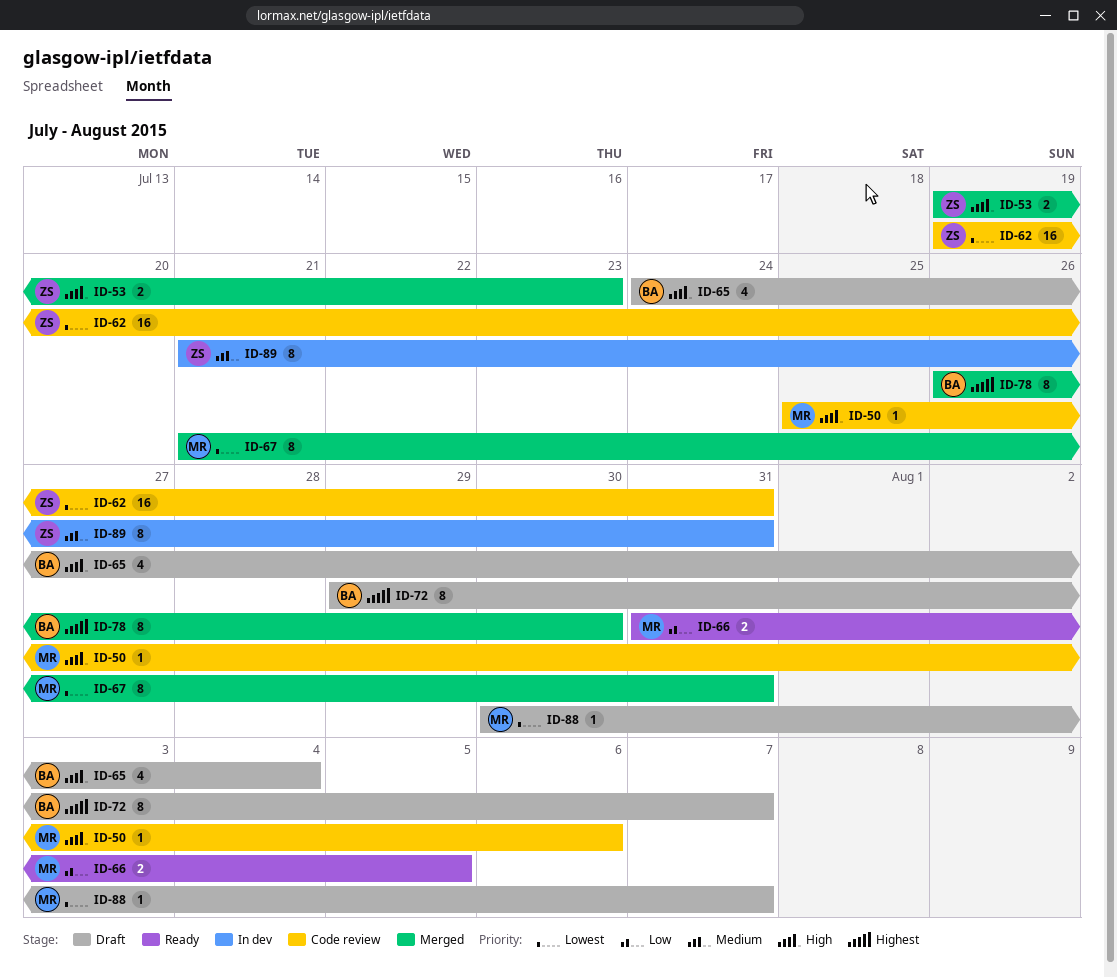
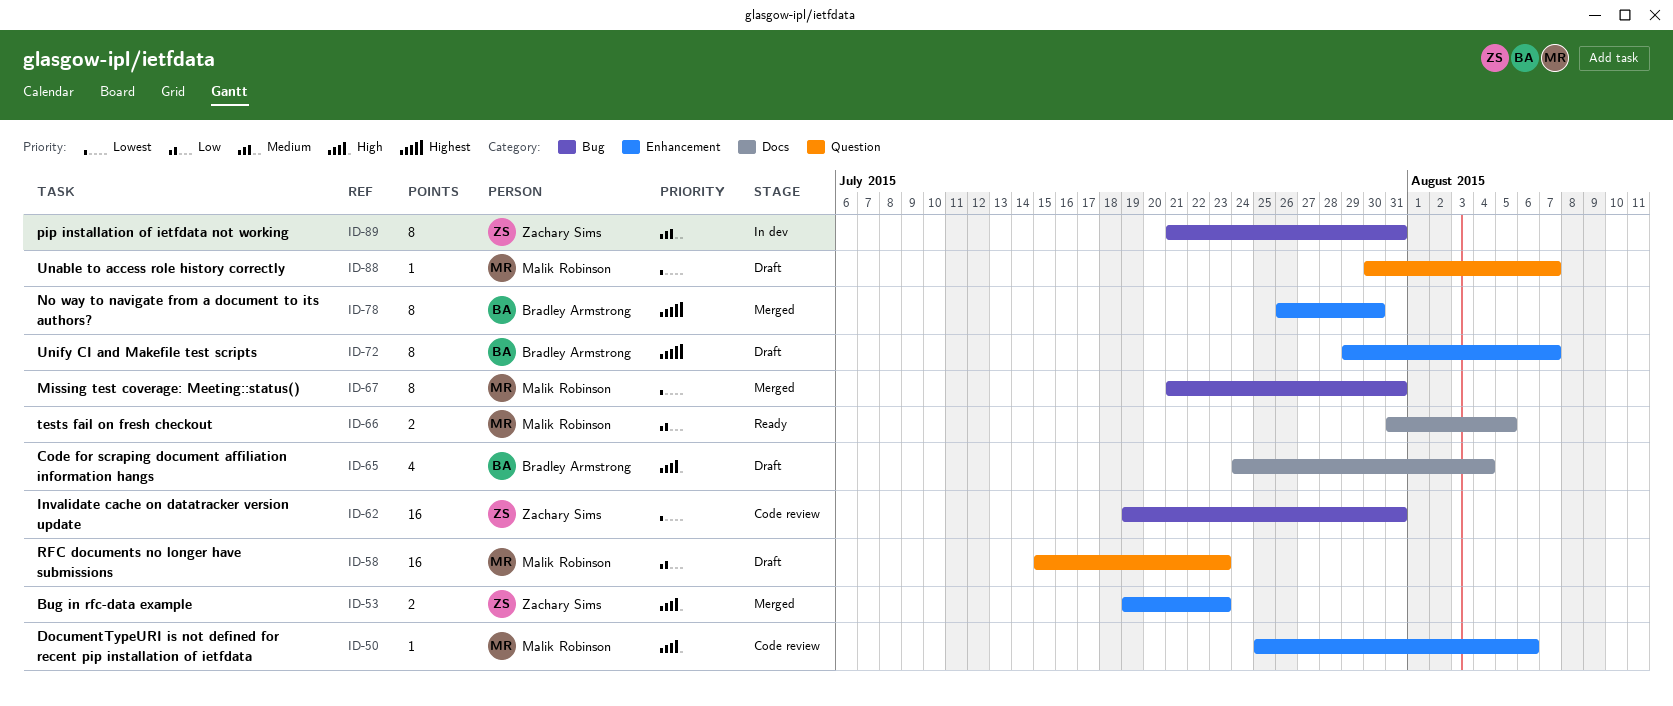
ID-58: none -> present

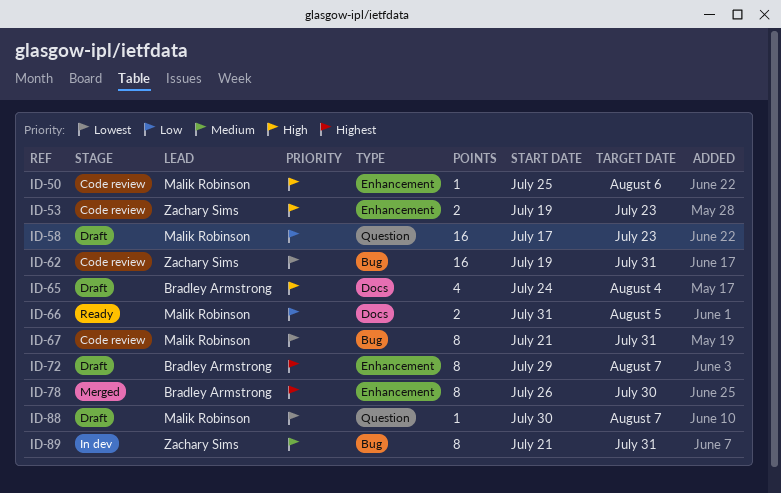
ID-53, status: Merged -> Code review
ID-58, start: Jul 15 -> Jul 17
ID-67, status: Merged -> Code review

